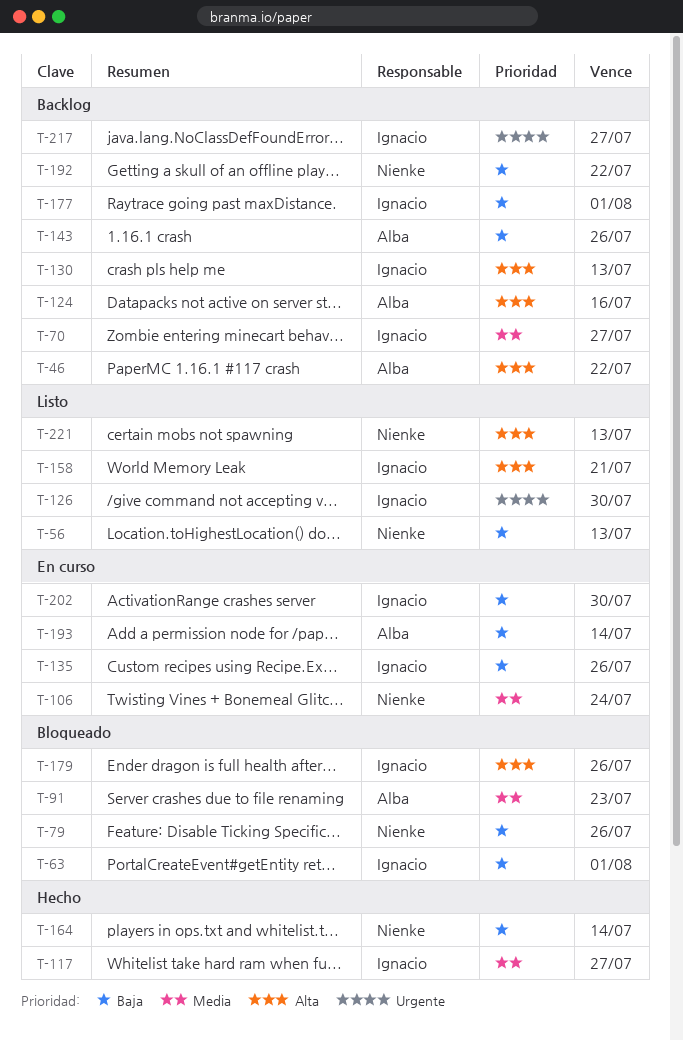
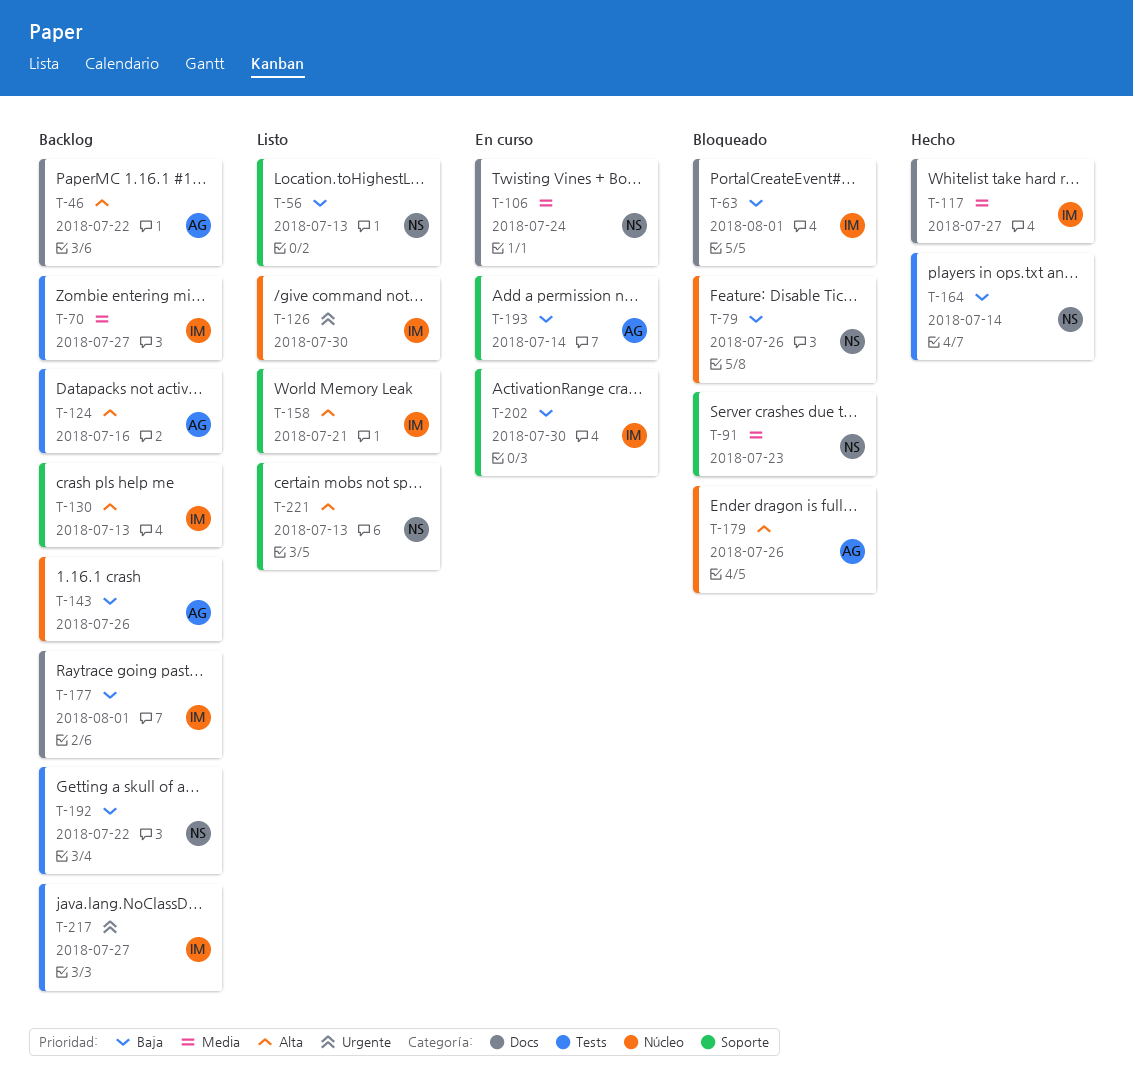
T-91, owner: Alba -> Nienke
T-135: present -> none
T-179, owner: Ignacio -> Alba

